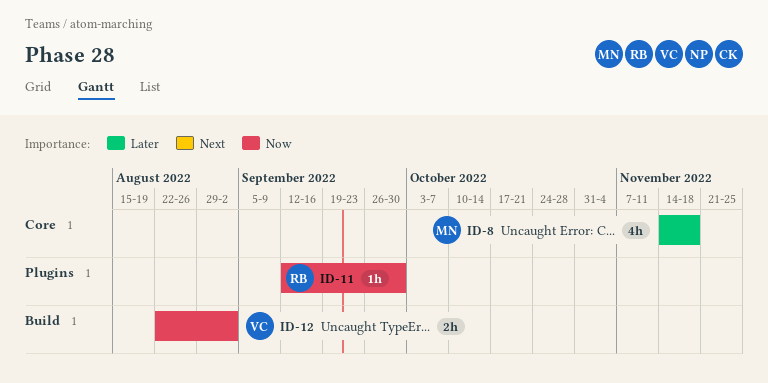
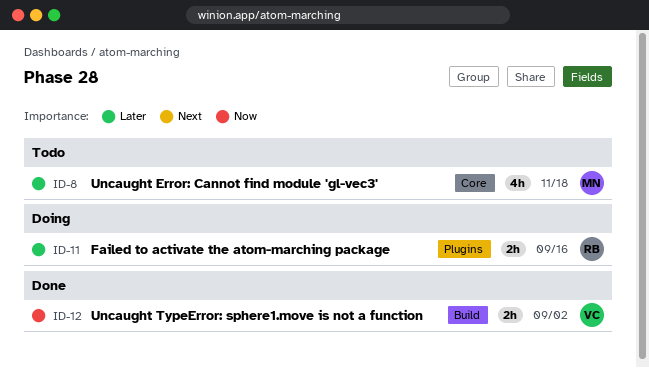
ID-11, priority: Now -> Later
ID-11, estimate: 1h -> 2h
ID-11, due: Sep 30 -> Sep 16

